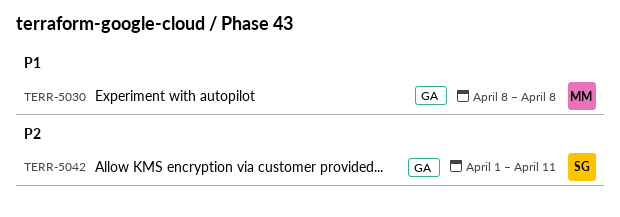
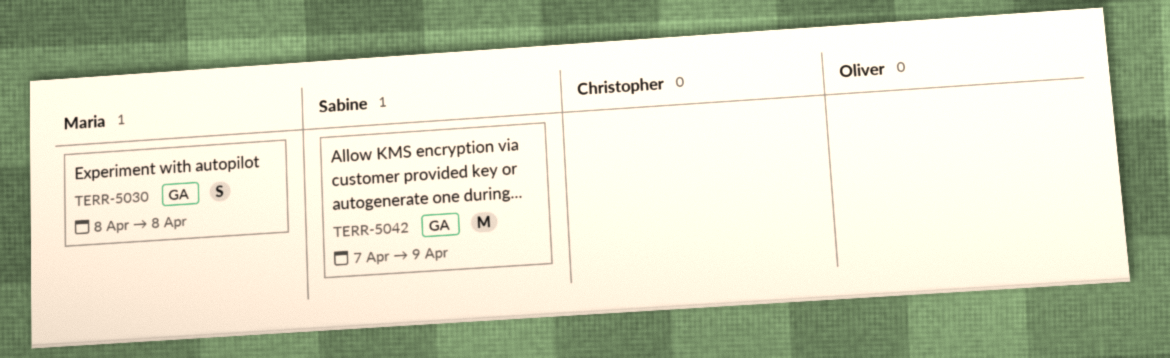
TERR-5042, start: Apr 1 -> Apr 7
TERR-5042, due: Apr 11 -> Apr 9

